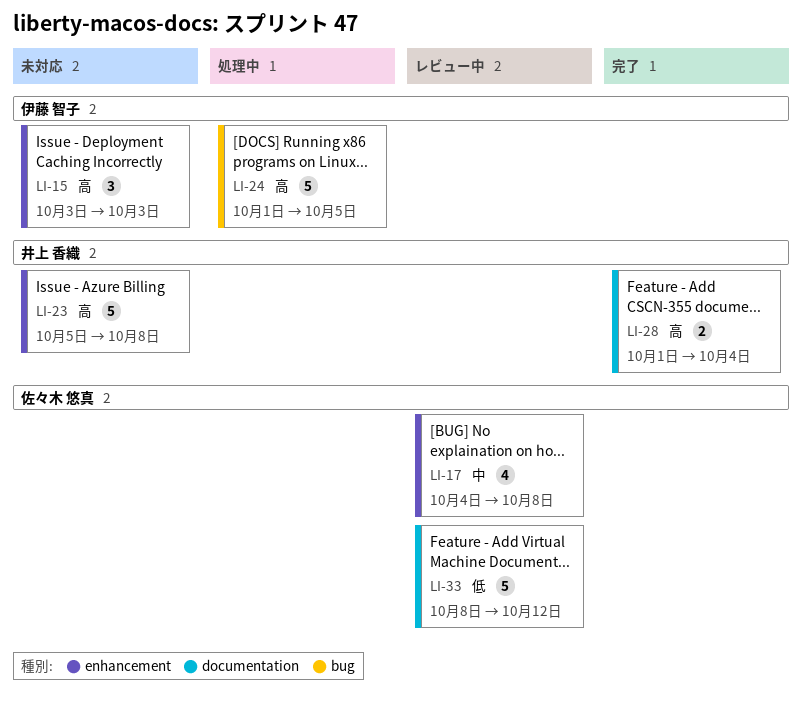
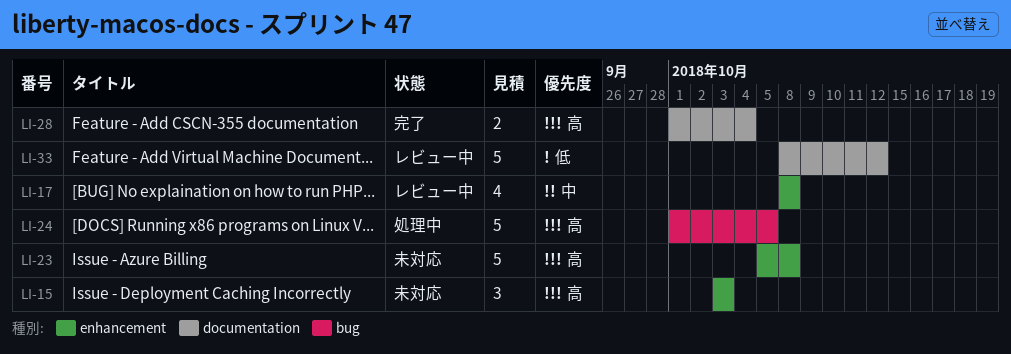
LI-17, start: Oct 4 -> Oct 8

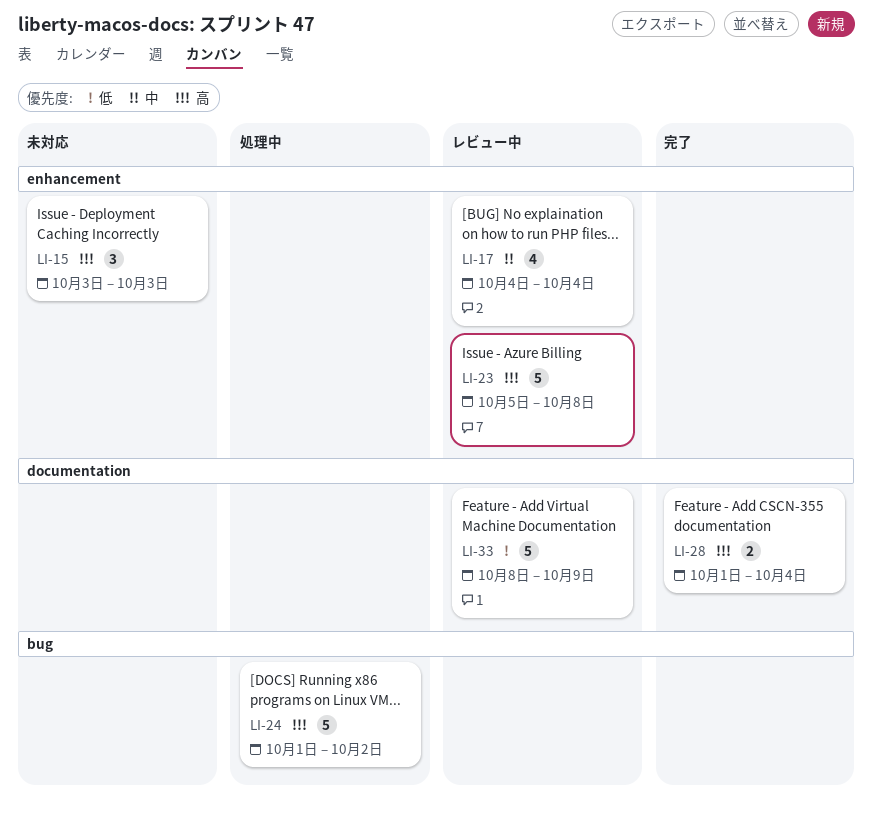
LI-17, start: Oct 8 -> Oct 4
LI-17, due: Oct 8 -> Oct 4
LI-23, status: 未対応 -> レビュー中
LI-24, due: Oct 5 -> Oct 2
LI-33, due: Oct 12 -> Oct 9

